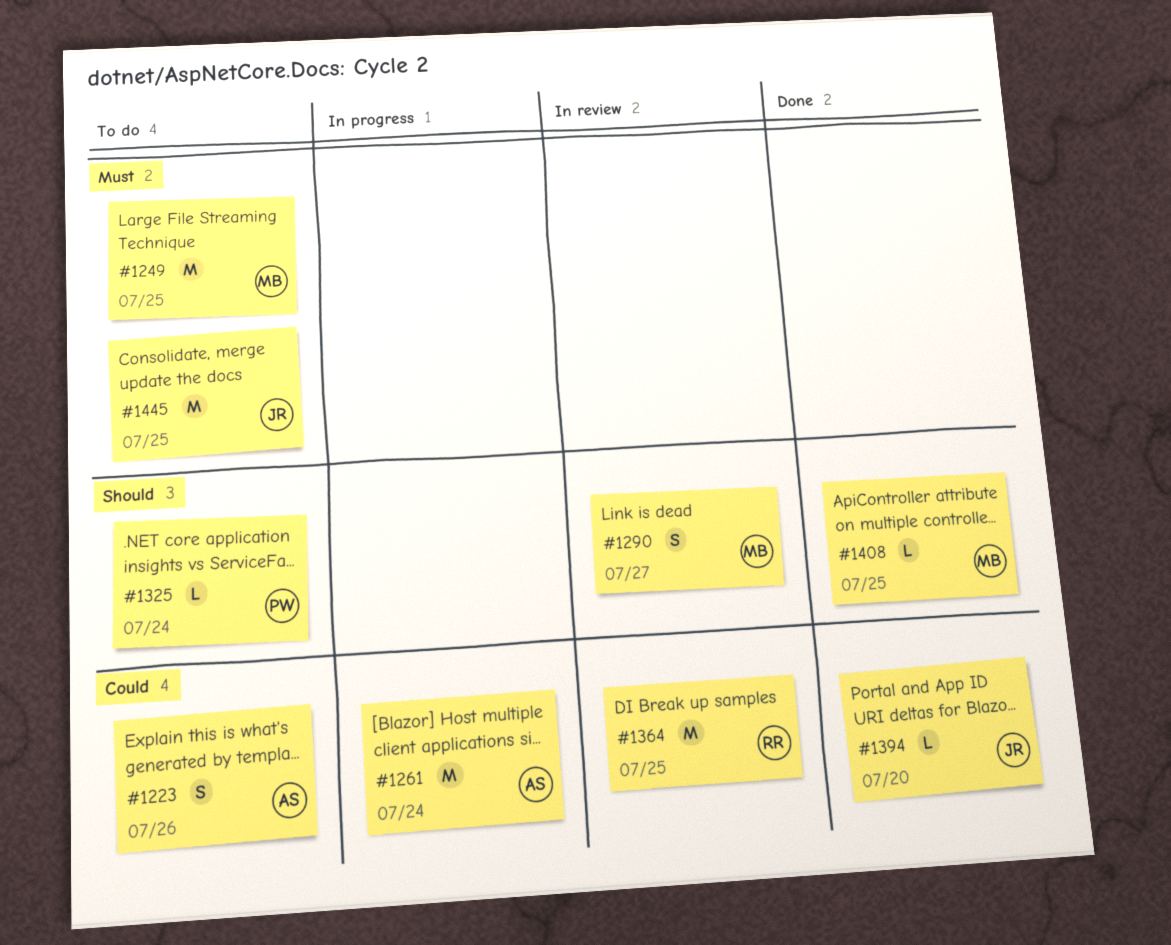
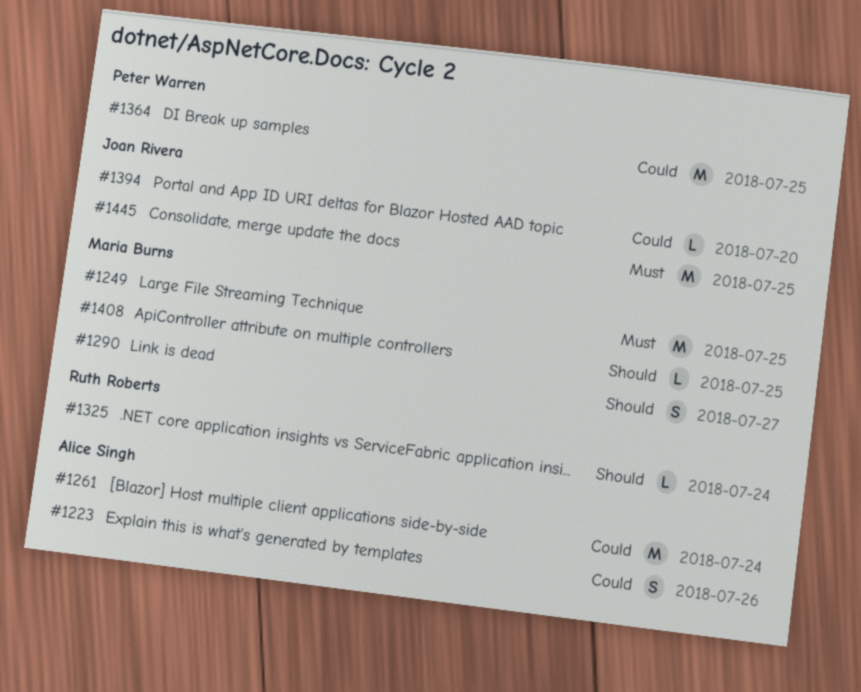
#1325, owner: Peter Warren -> Ruth Roberts
#1364, owner: Ruth Roberts -> Peter Warren

